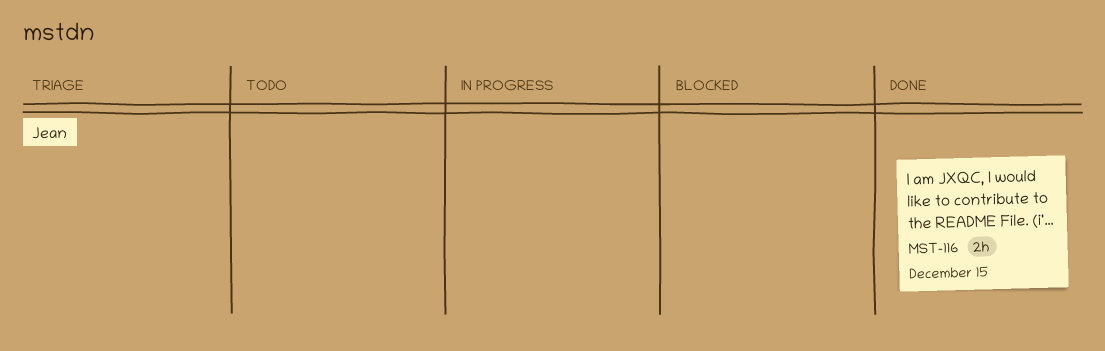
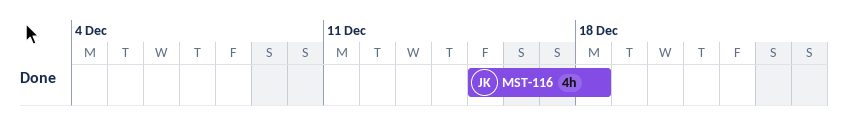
MST-116, estimate: 2h -> 4h
MST-116, due: Dec 15 -> Dec 18

